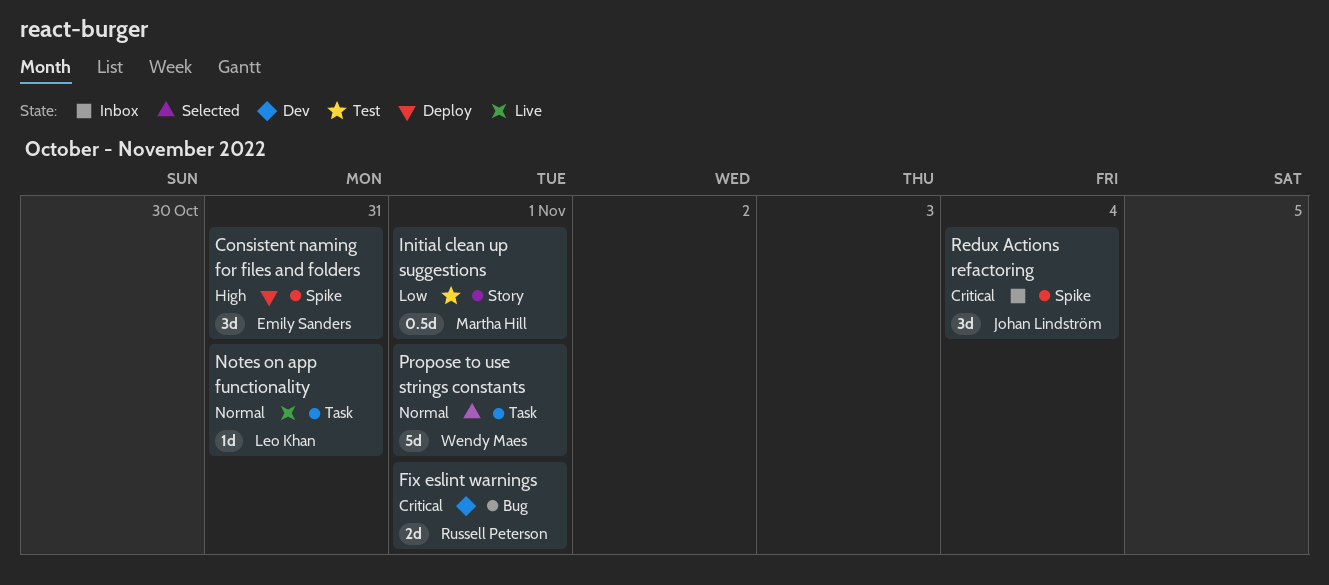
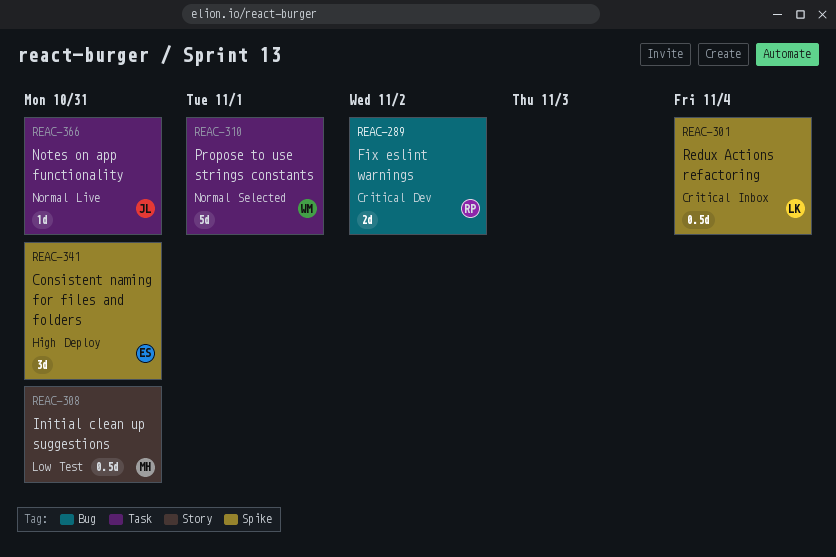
Fix eslint warnings, due: Nov 1 -> Nov 2
Initial clean up suggestions, due: Nov 1 -> Oct 31
Notes on app functionality, owner: Leo Khan -> Johan Lindström
Redux Actions refactoring, owner: Johan Lindström -> Leo Khan
Redux Actions refactoring, estimate: 3d -> 0.5d

